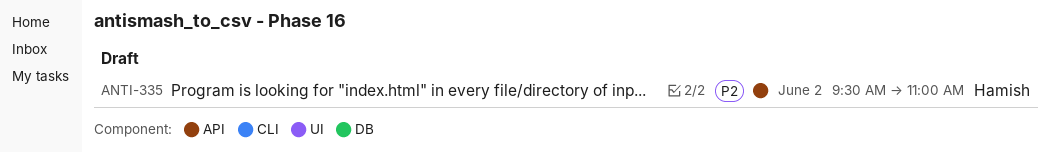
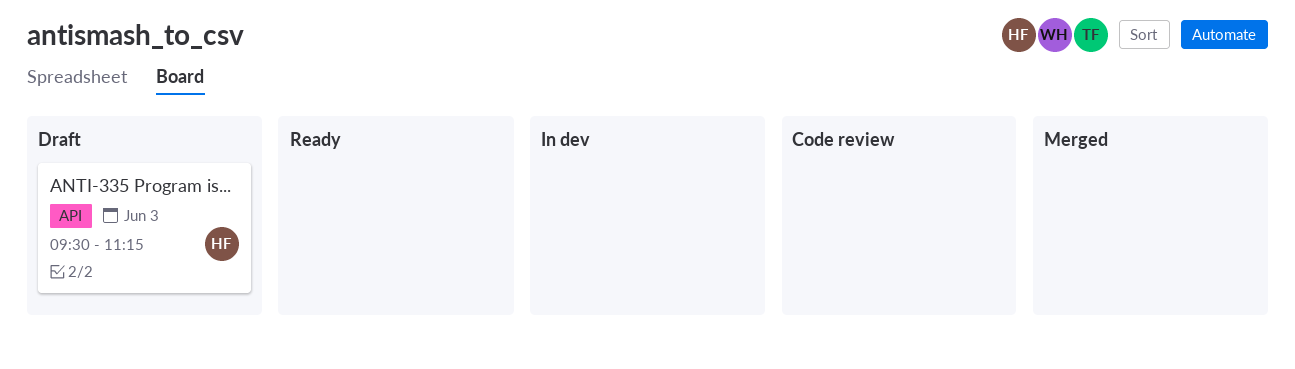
ANTI-335, day: Jun 2 -> Jun 3
ANTI-335, ends: 11:00 -> 11:15

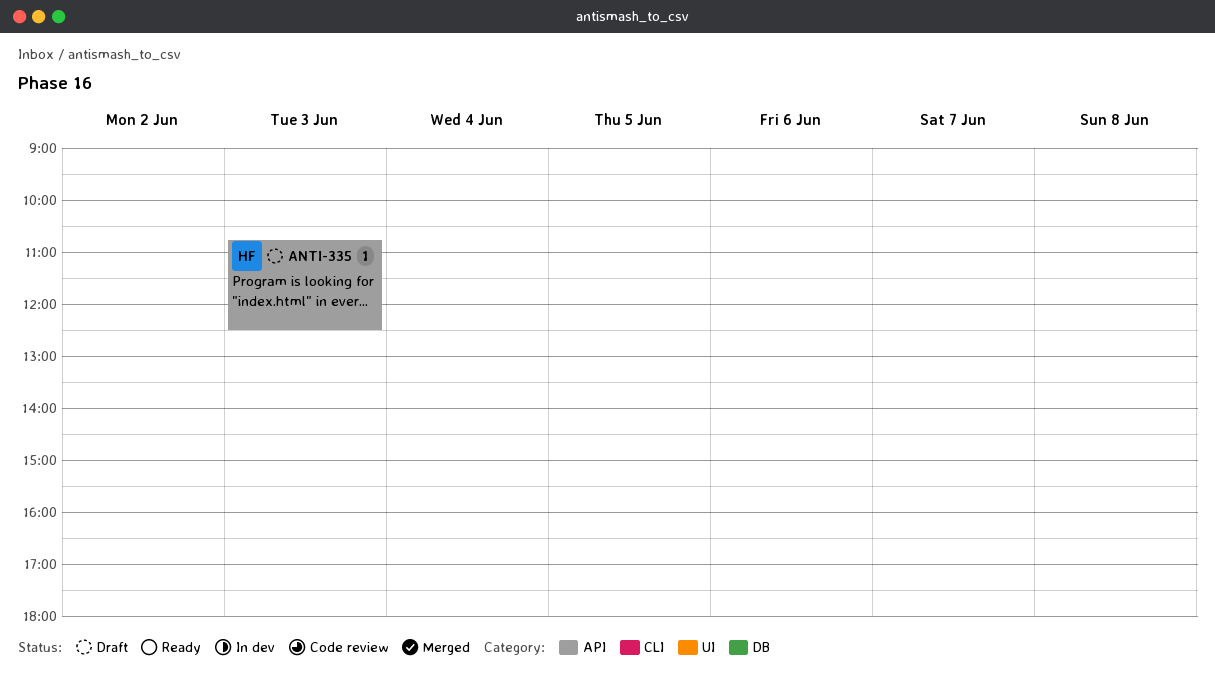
ANTI-335, begins: 09:30 -> 10:45
ANTI-335, ends: 11:15 -> 12:30

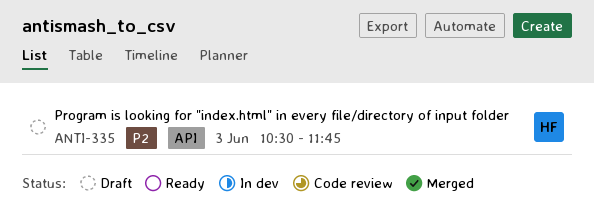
ANTI-335, begins: 10:45 -> 10:30
ANTI-335, ends: 12:30 -> 11:45

